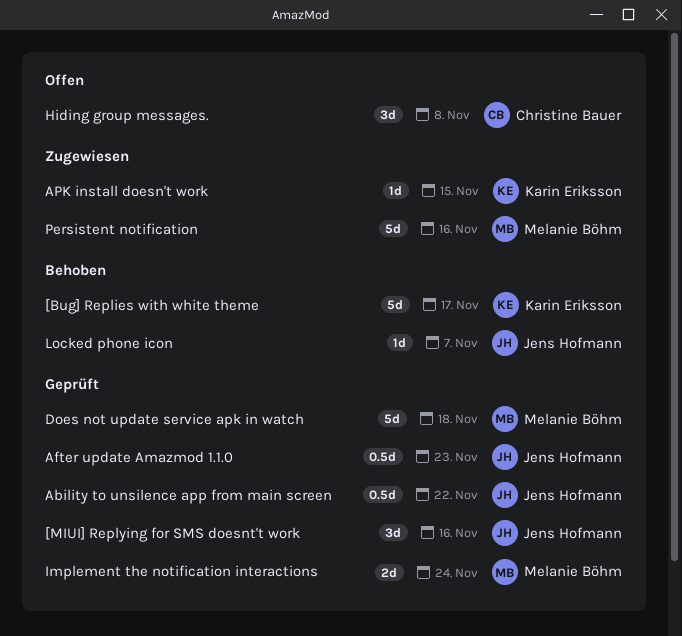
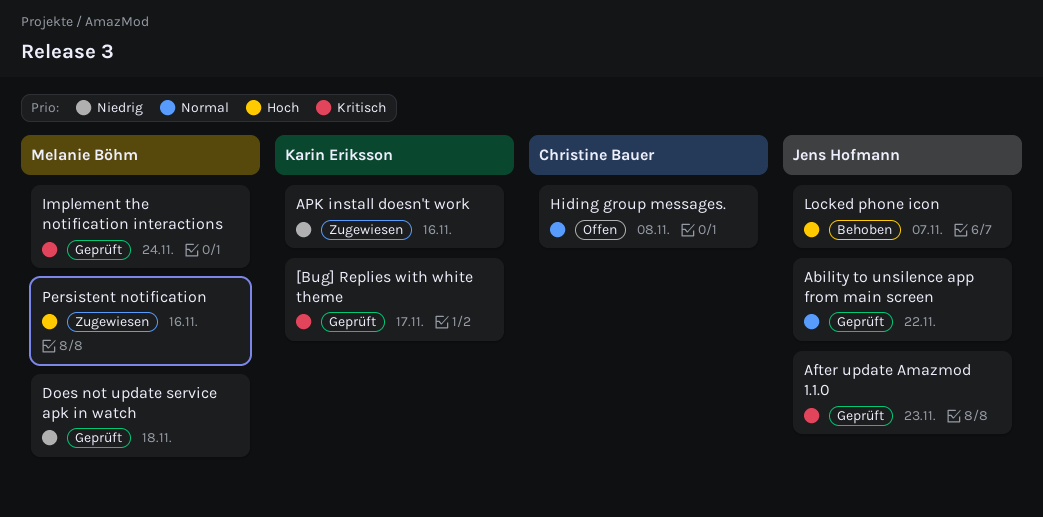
[Bug] Replies with white theme, status: Behoben -> Geprüft
[MIUI] Replying for SMS doesnt't work: present -> none
APK install doesn't work, due: Nov 15 -> Nov 16

